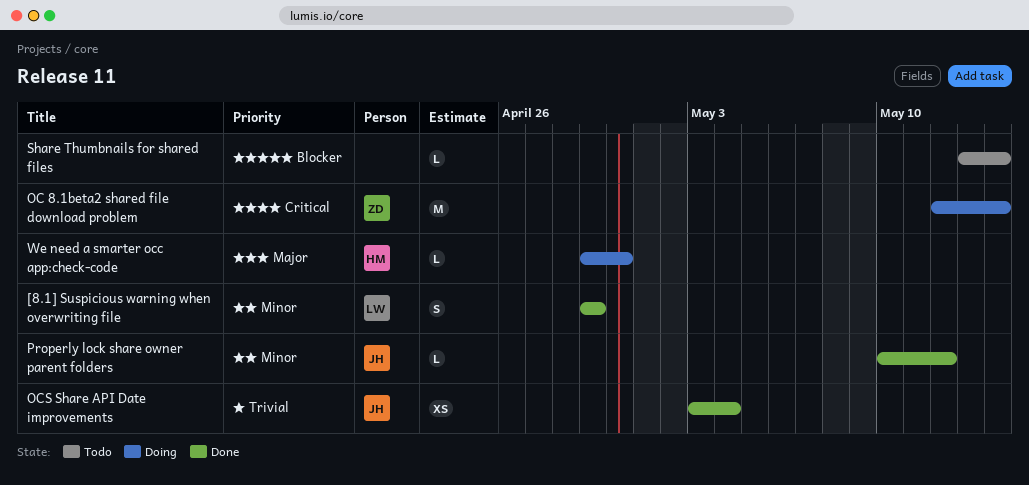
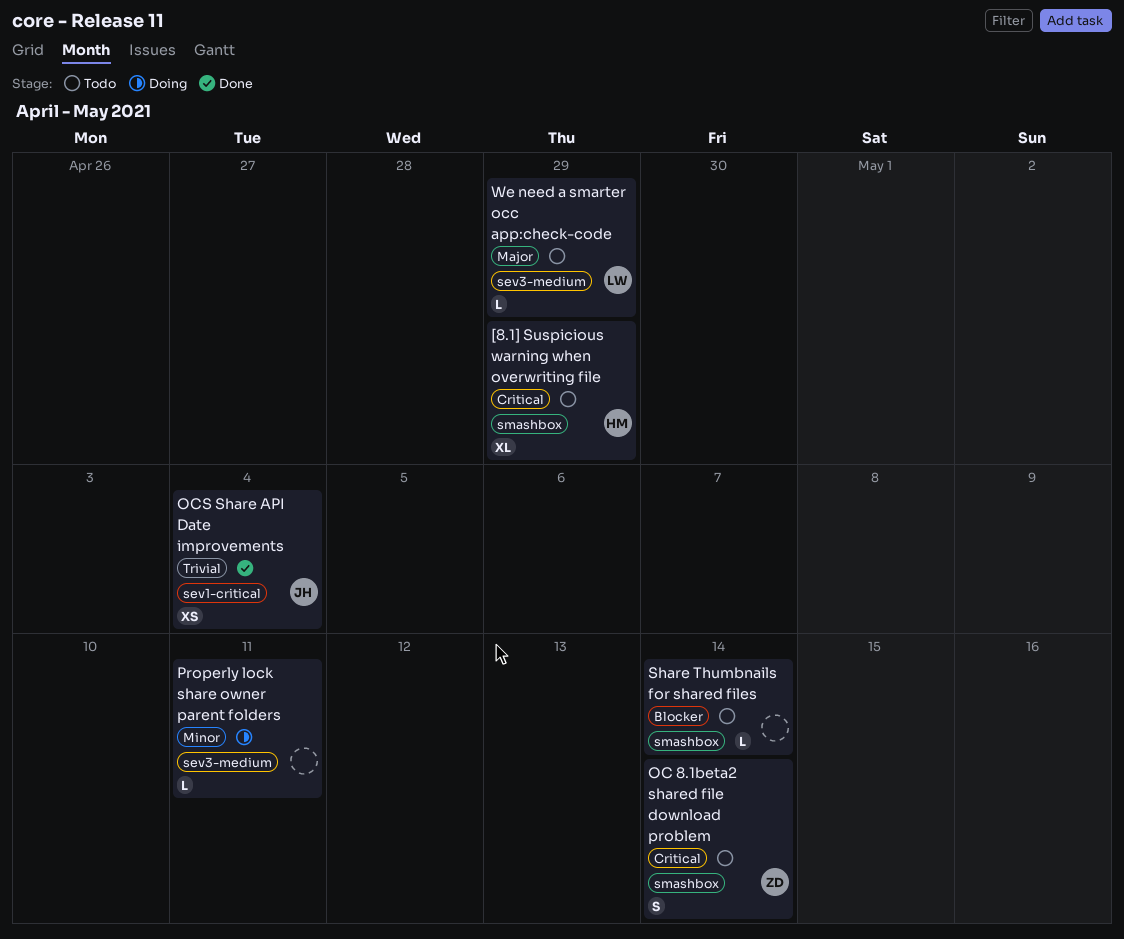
[8.1] Suspicious warning when overwriting file, status: Done -> Todo
[8.1] Suspicious warning when overwriting file, owner: LW -> HM
[8.1] Suspicious warning when overwriting file, priority: Minor -> Critical
[8.1] Suspicious warning when overwriting file, estimate: S -> XL
OC 8.1beta2 shared file download problem, status: Doing -> Todo
OC 8.1beta2 shared file download problem, estimate: M -> S
Properly lock share owner parent folders, status: Done -> Doing
Properly lock share owner parent folders, owner: JH -> none
Properly lock share owner parent folders, due: May 12 -> May 11
We need a smarter occ app:check-code, status: Doing -> Todo
We need a smarter occ app:check-code, owner: HM -> LW
We need a smarter occ app:check-code, due: Apr 30 -> Apr 29

